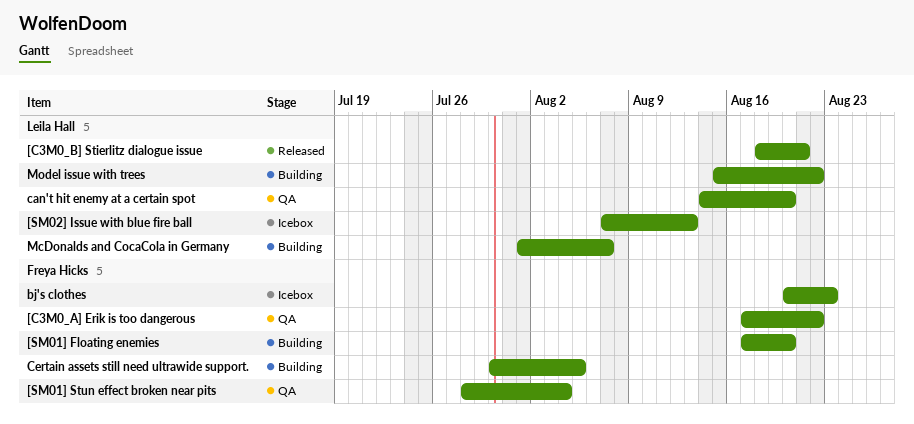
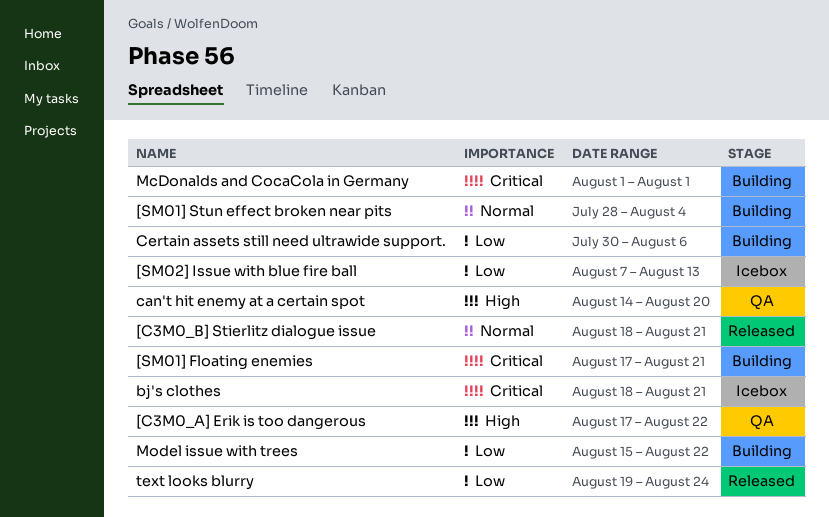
[SM01] Floating enemies, due: Aug 20 -> Aug 21
[SM01] Stun effect broken near pits, status: QA -> Building
bj's clothes, start: Aug 20 -> Aug 18
bj's clothes, due: Aug 23 -> Aug 21
Certain assets still need ultrawide support., due: Aug 5 -> Aug 6
McDonalds and CocaCola in Germany, due: Aug 7 -> Aug 1
text looks blurry: none -> present

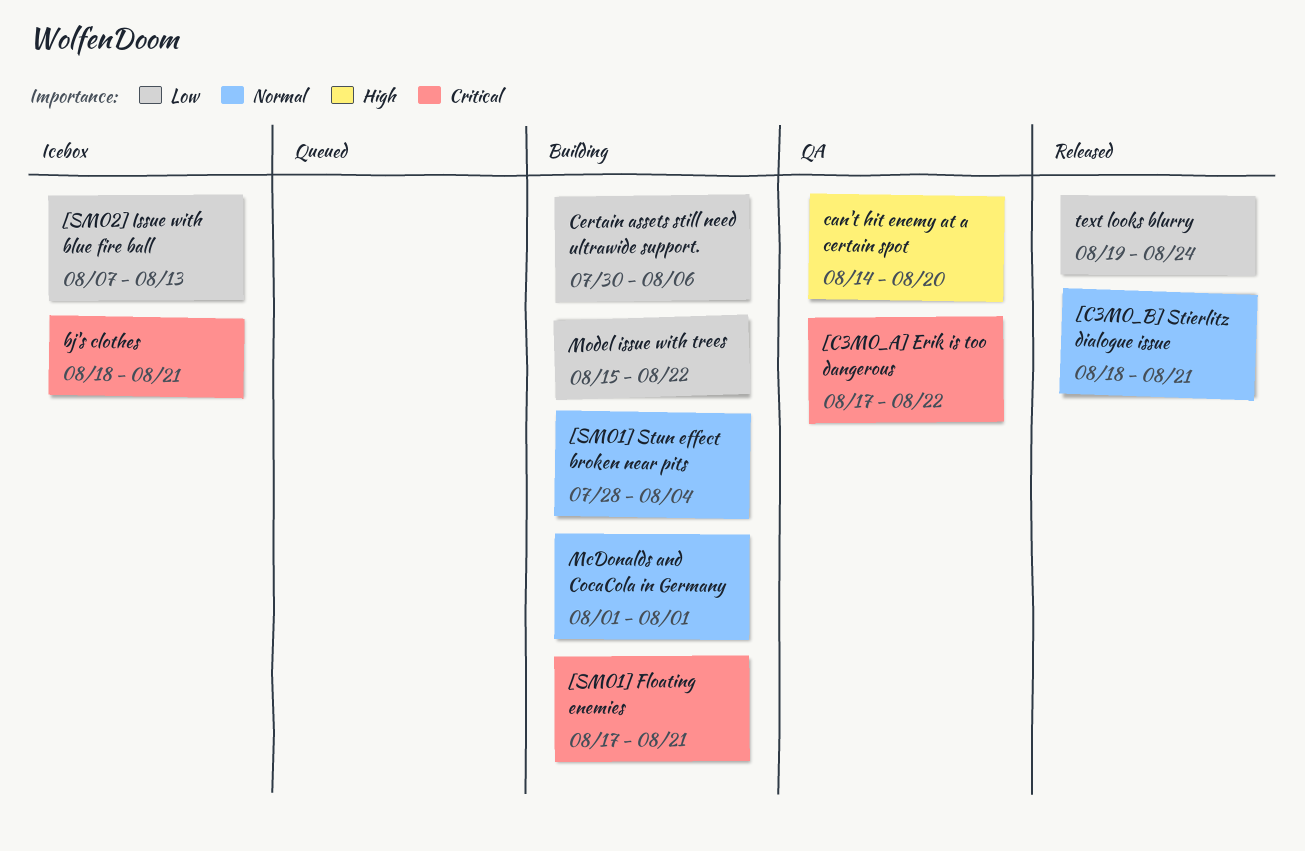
[C3M0_A] Erik is too dangerous, priority: High -> Critical
McDonalds and CocaCola in Germany, priority: Critical -> Normal

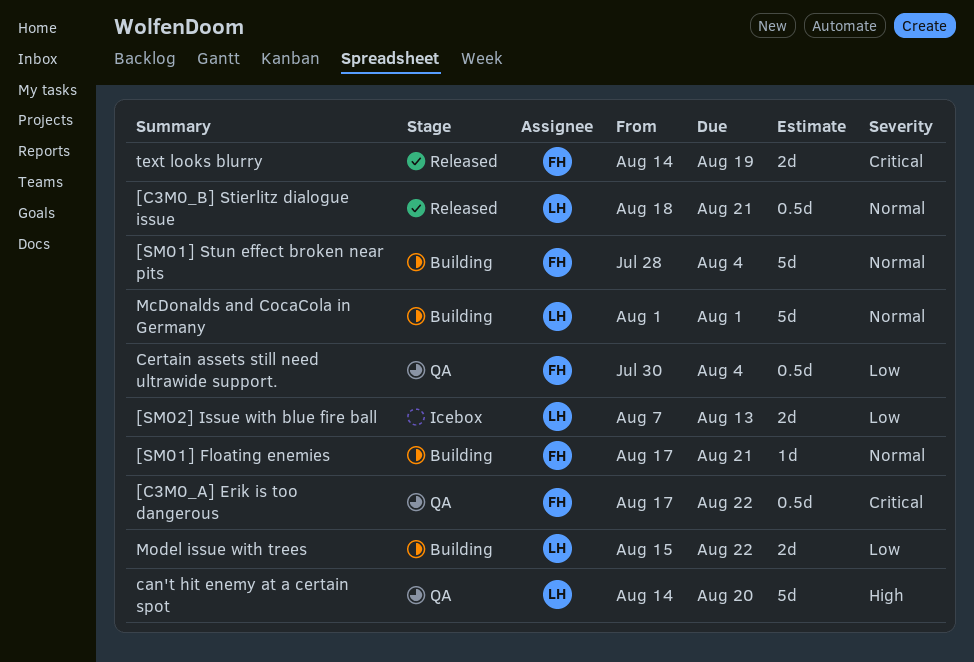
[SM01] Floating enemies, priority: Critical -> Normal
bj's clothes: present -> none
Certain assets still need ultrawide support., status: Building -> QA
Certain assets still need ultrawide support., due: Aug 6 -> Aug 4
text looks blurry, priority: Low -> Critical
text looks blurry, start: Aug 19 -> Aug 14
text looks blurry, due: Aug 24 -> Aug 19

